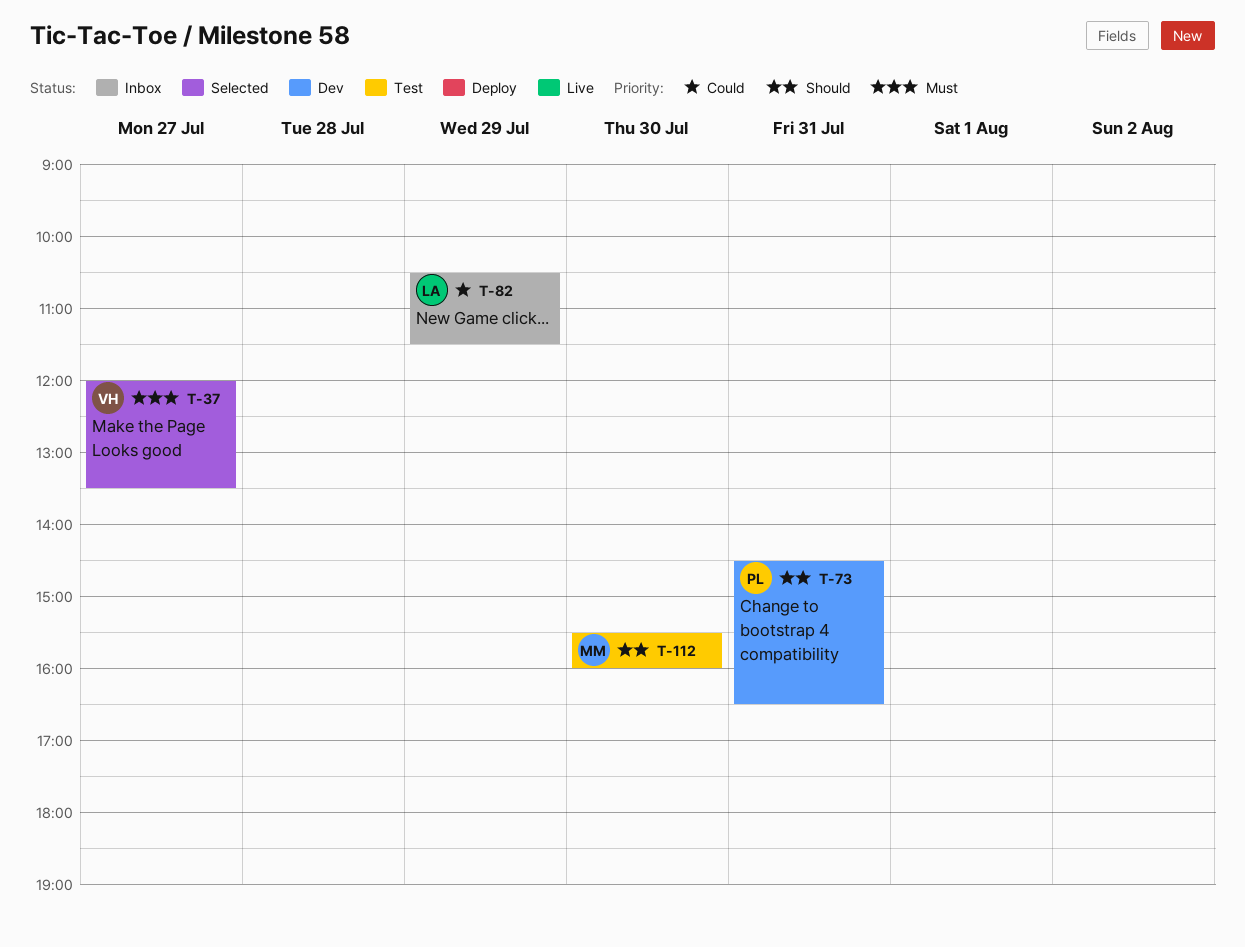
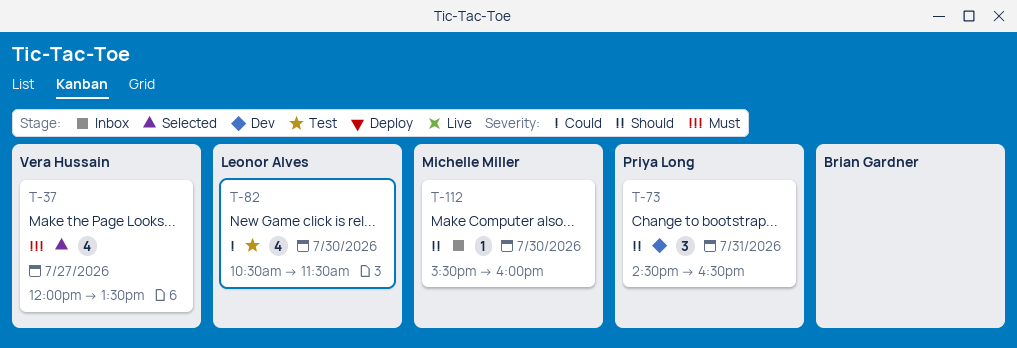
T-82, status: Inbox -> Test
T-82, day: Jul 29 -> Jul 30
T-112, status: Test -> Inbox

